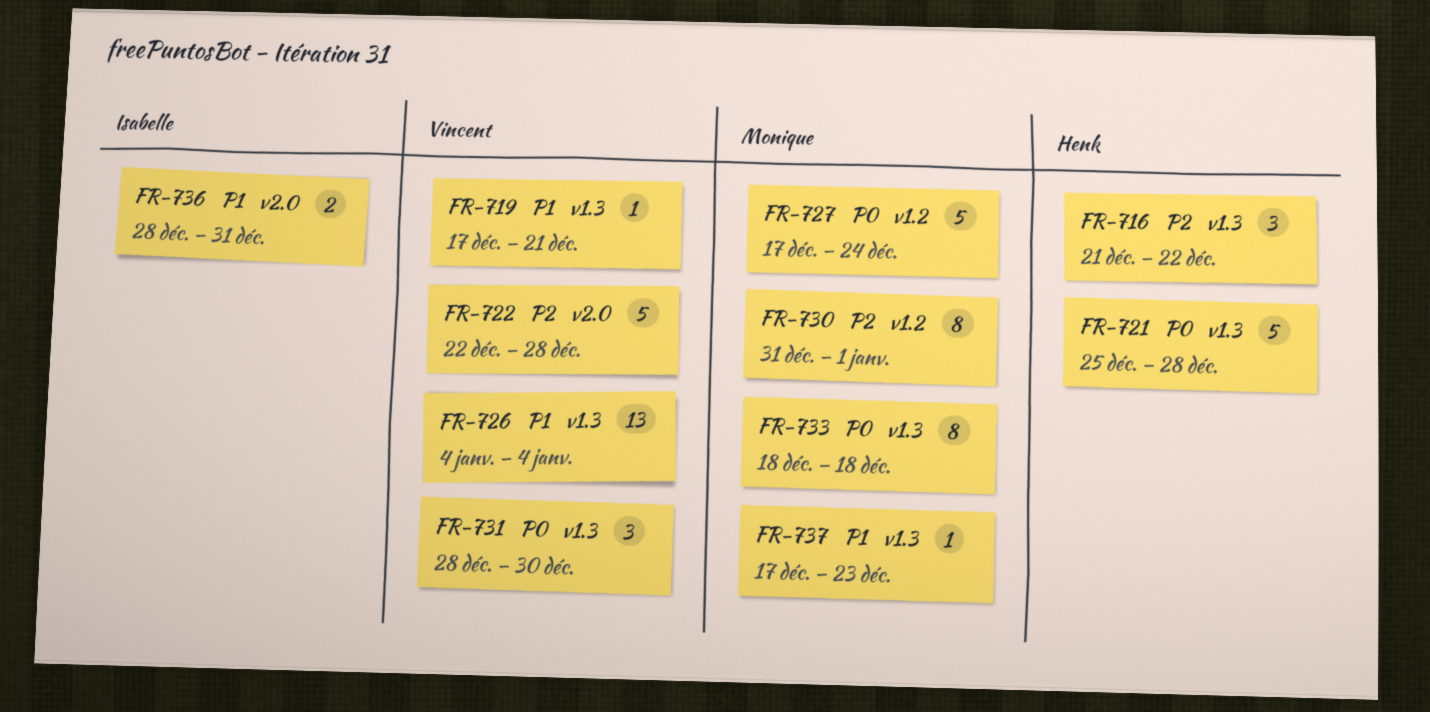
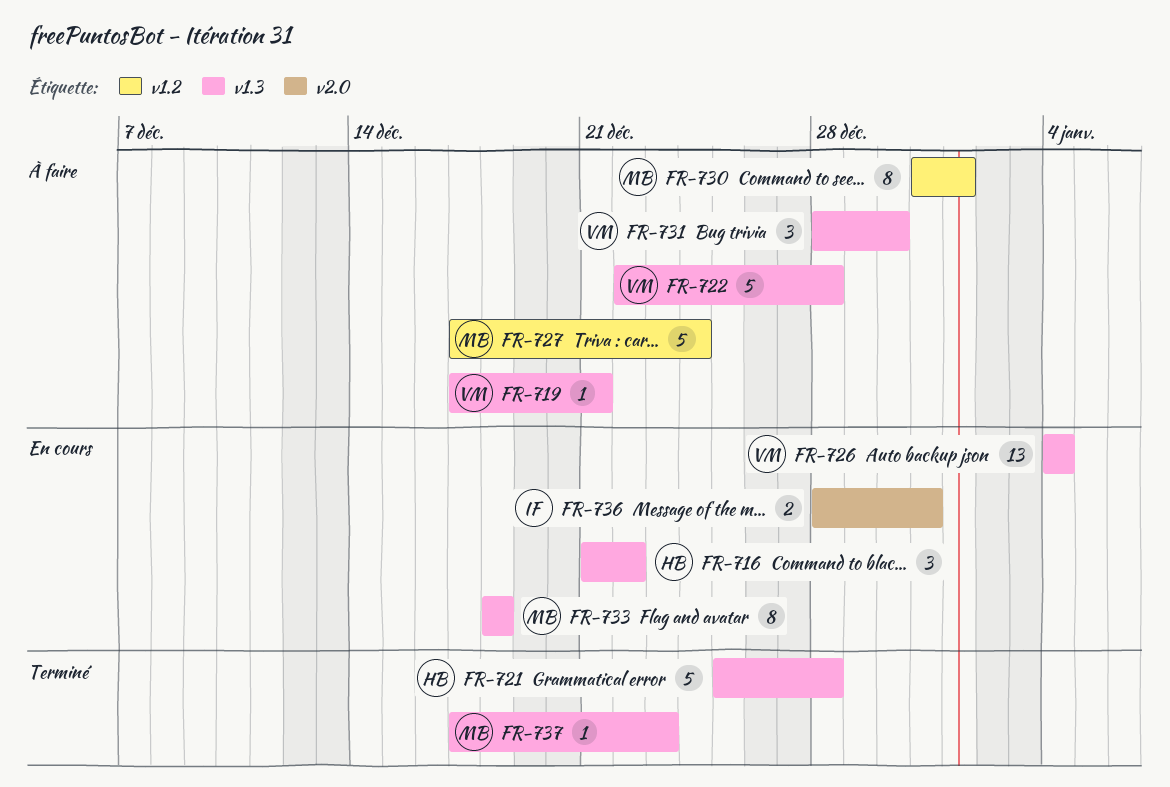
FR-722, label: v2.0 -> v1.3

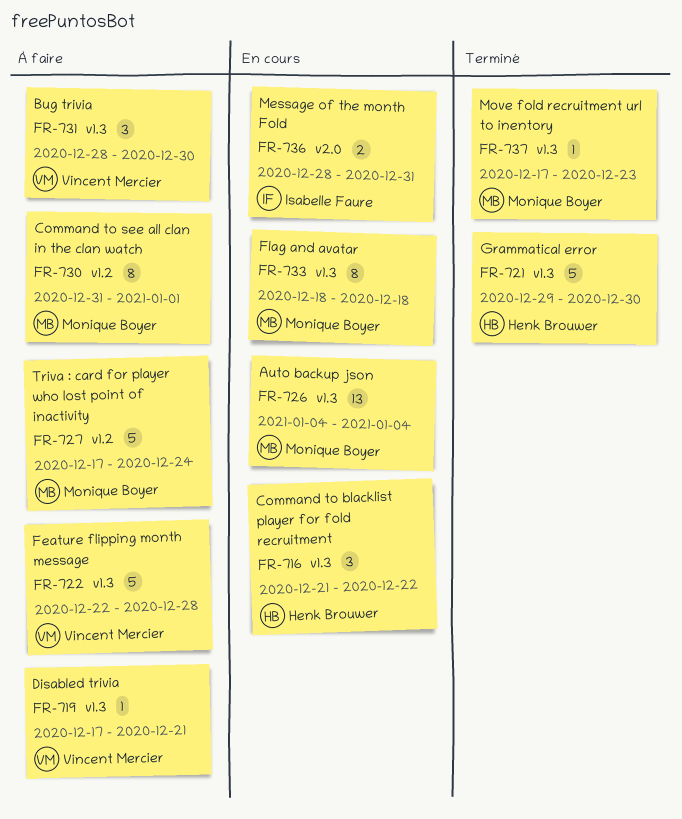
FR-721, start: Dec 25 -> Dec 29
FR-721, due: Dec 28 -> Dec 30
FR-726, owner: Vincent Mercier -> Monique Boyer

